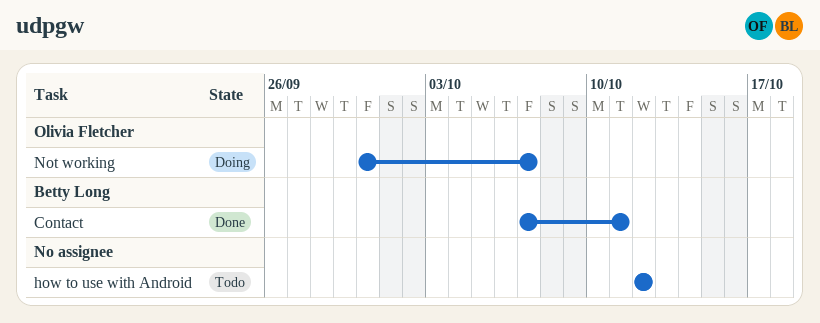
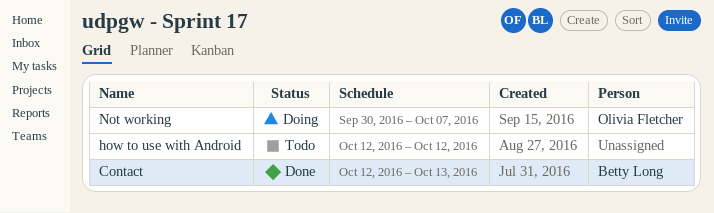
Contact, start: Oct 7 -> Oct 12
Contact, due: Oct 11 -> Oct 13

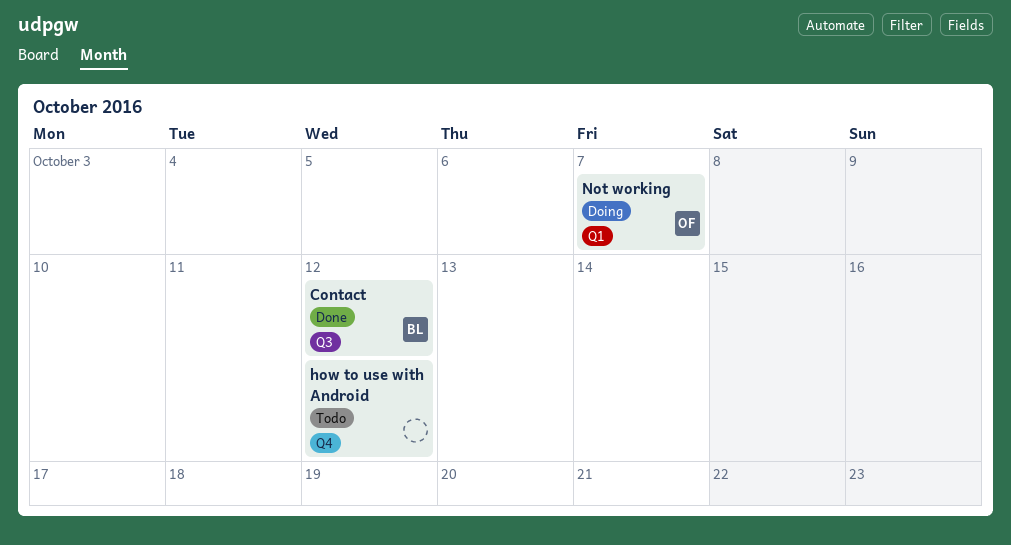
Contact, due: Oct 13 -> Oct 12

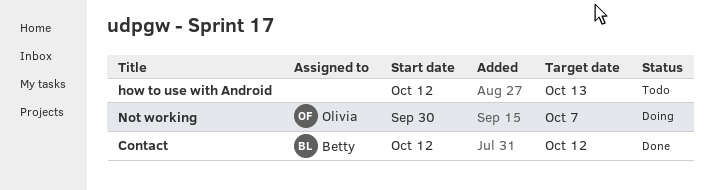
how to use with Android, due: Oct 12 -> Oct 13

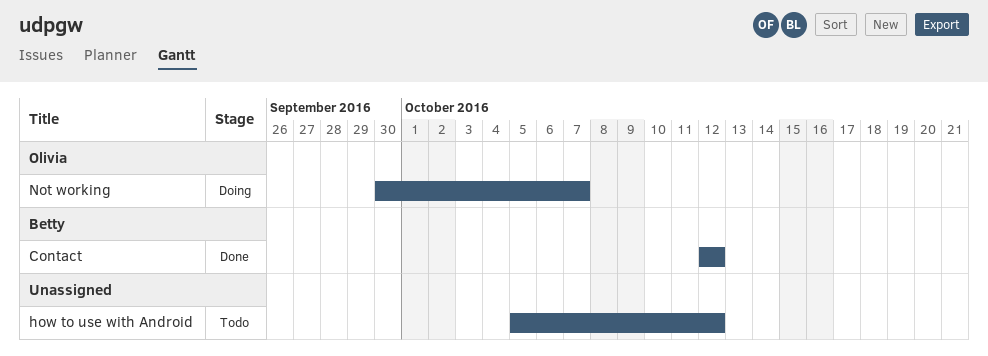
how to use with Android, start: Oct 12 -> Oct 5
how to use with Android, due: Oct 13 -> Oct 12

